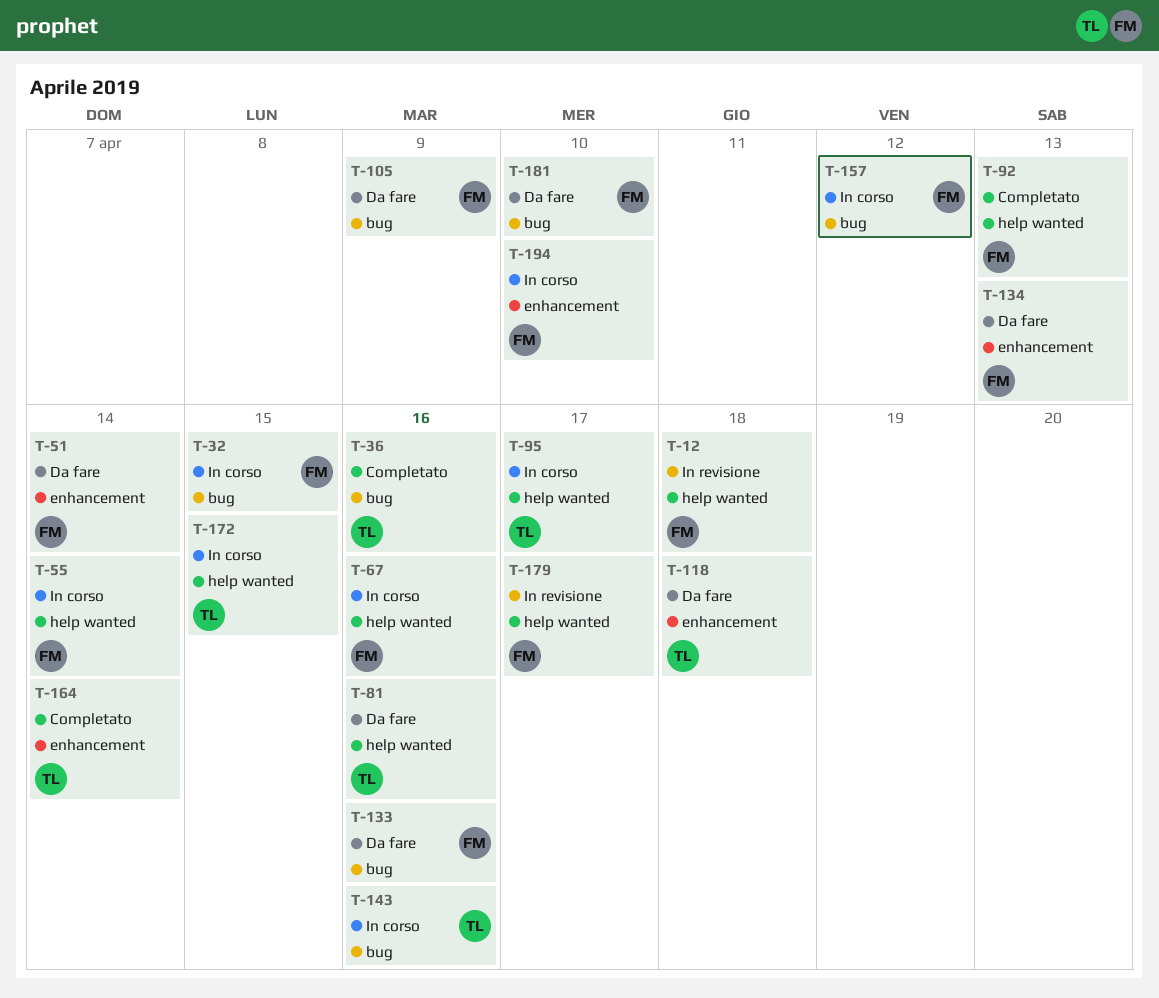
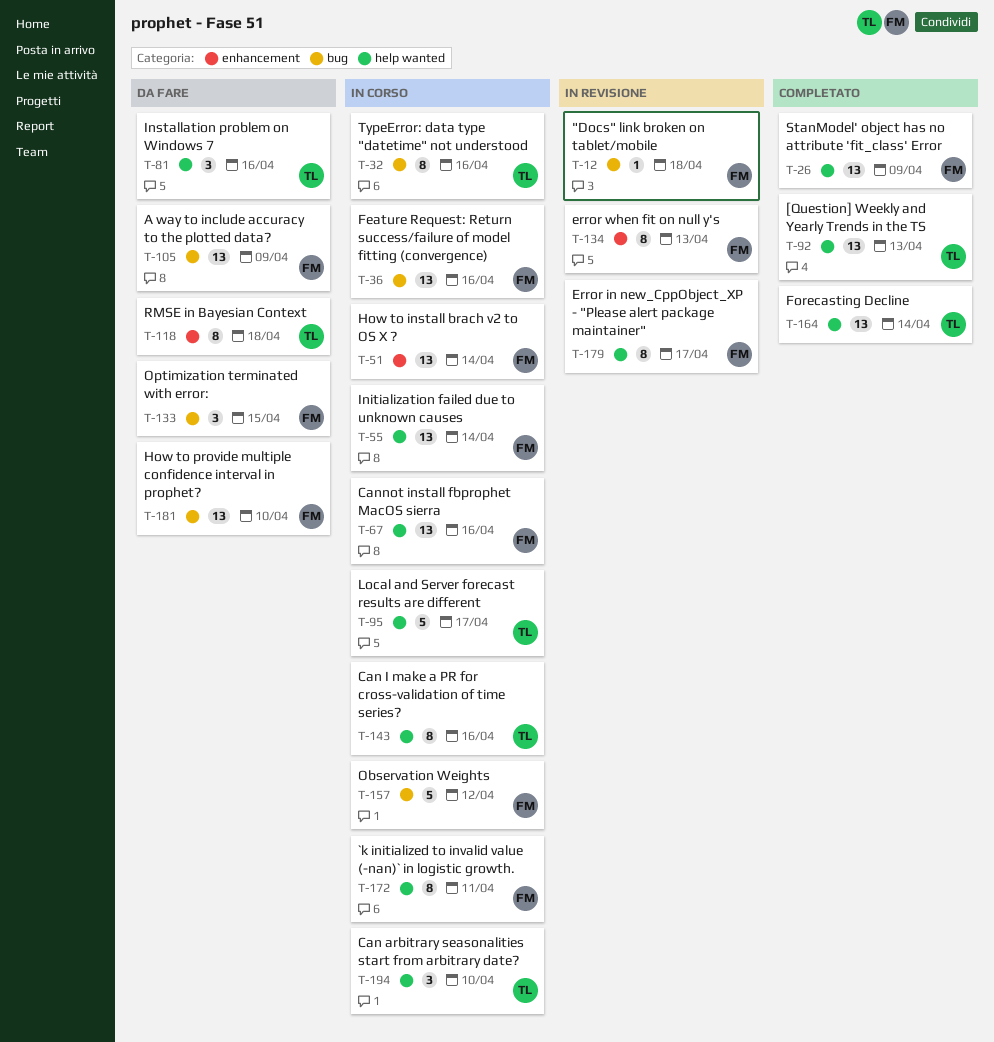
T-12, label: help wanted -> bug
T-26: none -> present
T-32, owner: FM -> TL
T-32, due: Apr 15 -> Apr 16
T-36, status: Completato -> In corso
T-36, owner: TL -> FM
T-51, status: Da fare -> In corso
T-92, owner: FM -> TL
T-133, due: Apr 16 -> Apr 15
T-134, status: Da fare -> In revisione
T-143, label: bug -> help wanted
T-164, label: enhancement -> help wanted
T-172, owner: TL -> FM
T-172, due: Apr 15 -> Apr 11
T-194, owner: FM -> TL
T-194, label: enhancement -> help wanted

